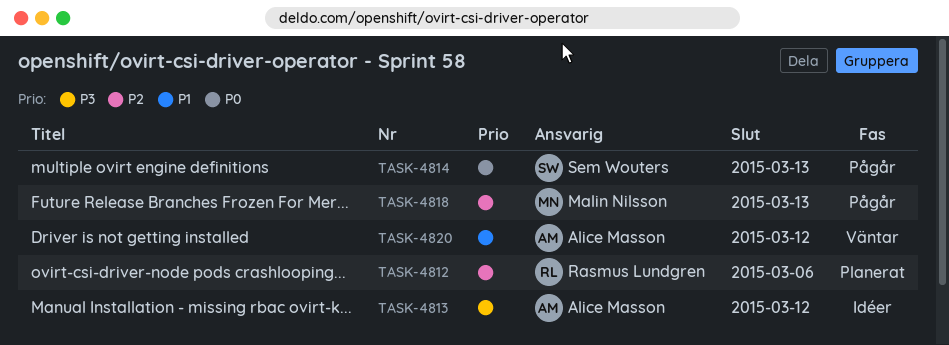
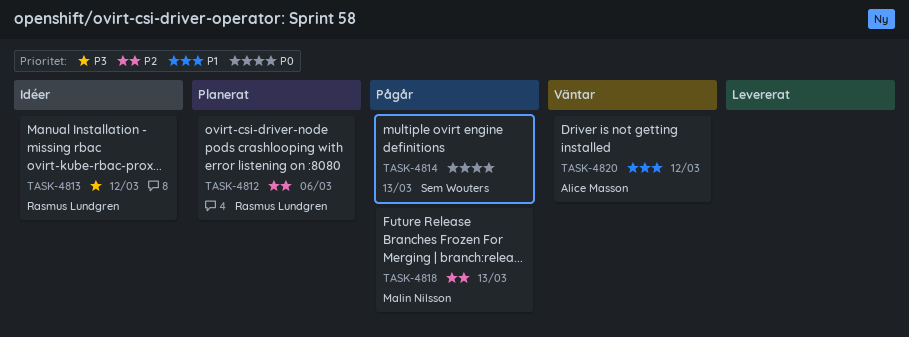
TASK-4813, owner: Alice Masson -> Rasmus Lundgren

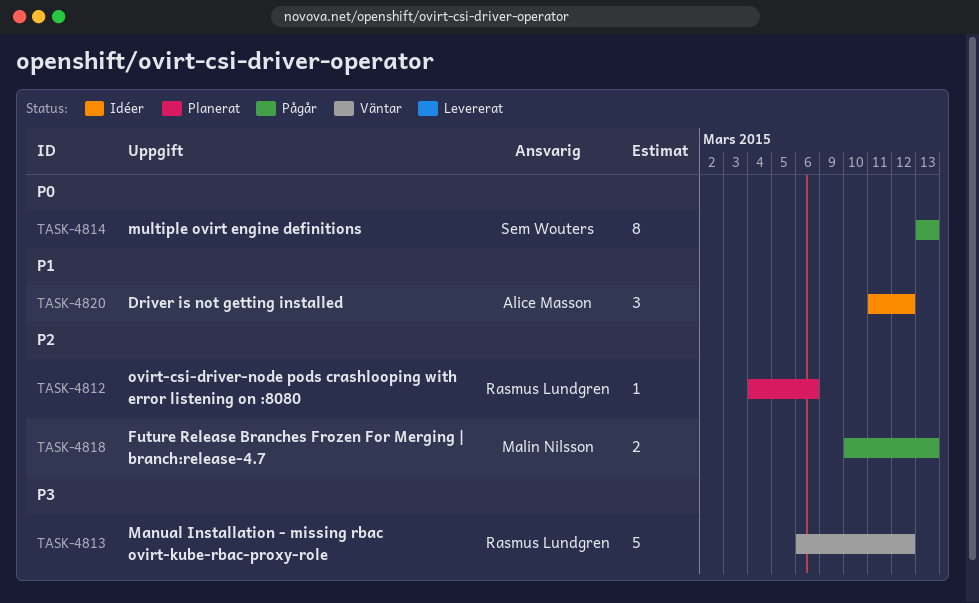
TASK-4813, status: Idéer -> Väntar
TASK-4820, status: Väntar -> Idéer

